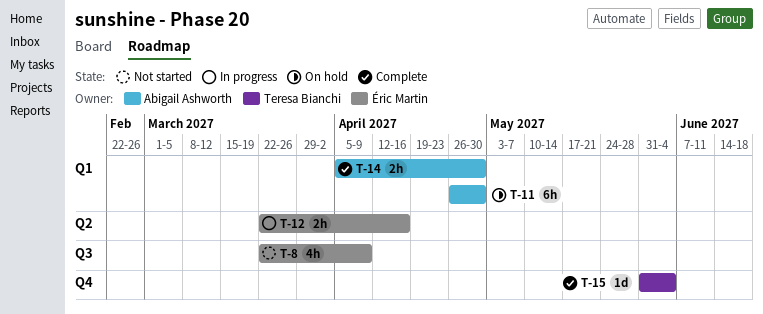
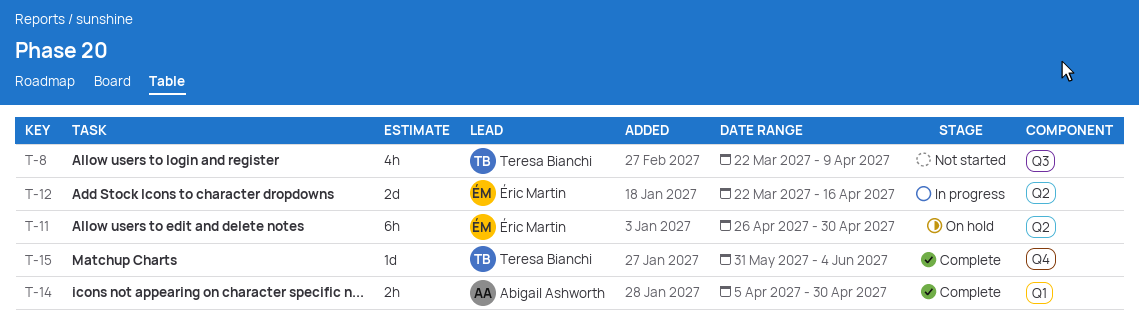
T-8, owner: Éric Martin -> Teresa Bianchi
T-11, owner: Abigail Ashworth -> Éric Martin
T-11, label: Q1 -> Q2
T-12, estimate: 2h -> 2d

